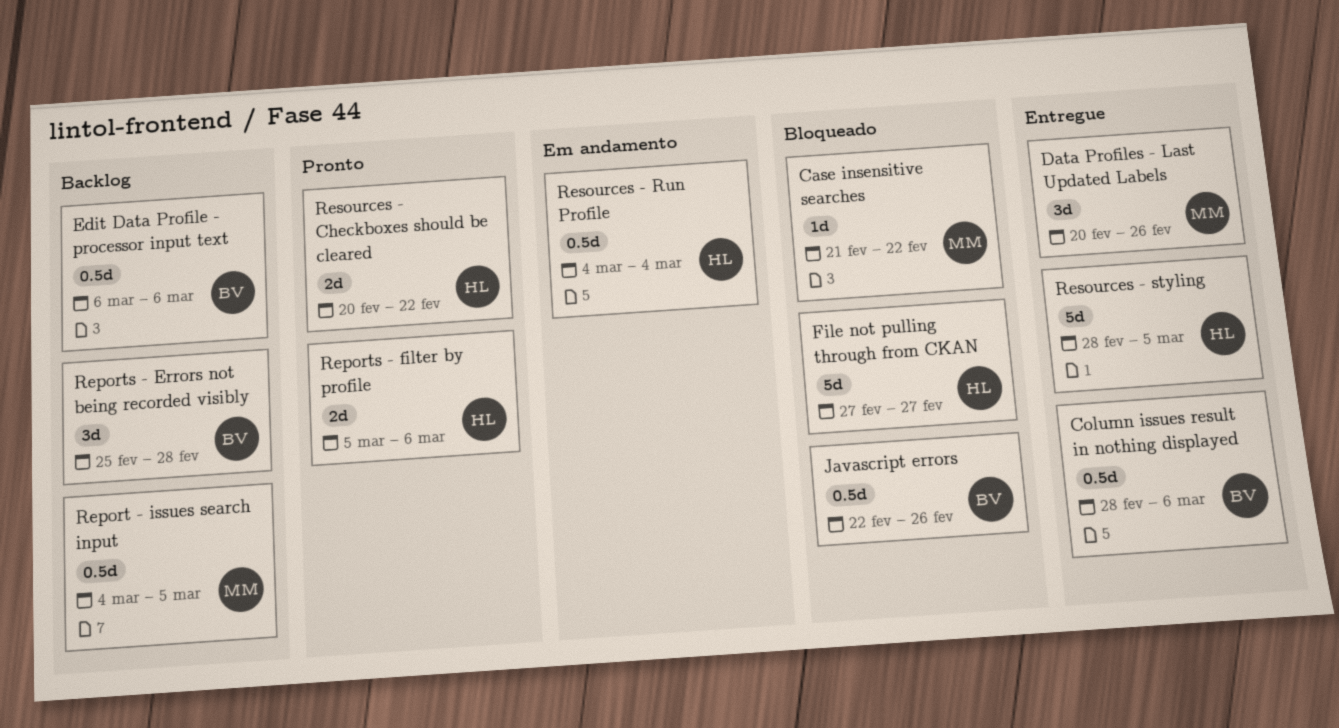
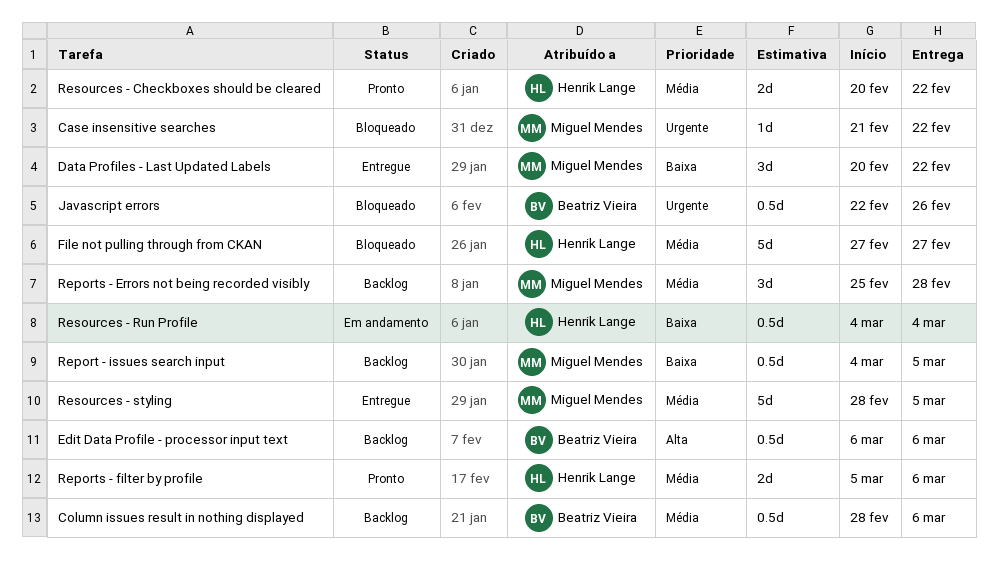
Column issues result in nothing displayed, status: Entregue -> Backlog
Data Profiles - Last Updated Labels, due: Feb 26 -> Feb 22
Reports - Errors not being recorded visibly, owner: Beatriz Vieira -> Miguel Mendes
Resources - styling, owner: Henrik Lange -> Miguel Mendes

